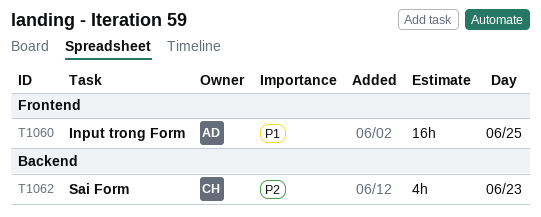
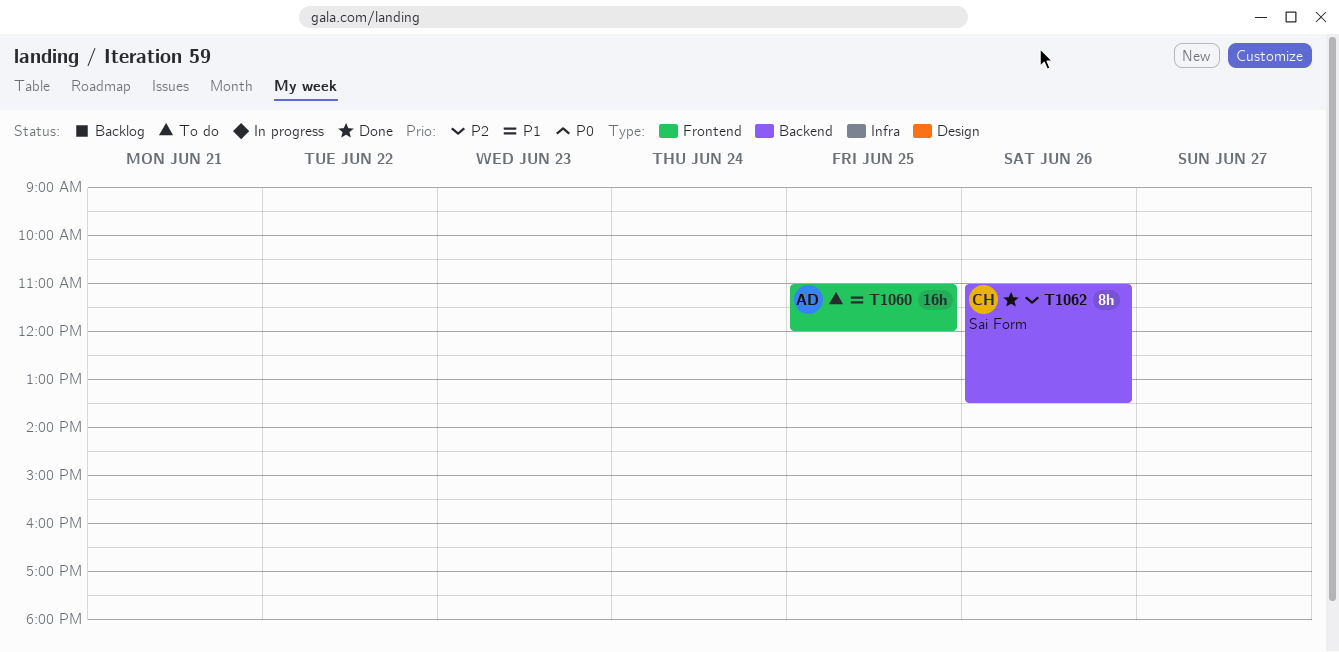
T1062, estimate: 4h -> 8h
T1062, day: Jun 23 -> Jun 26

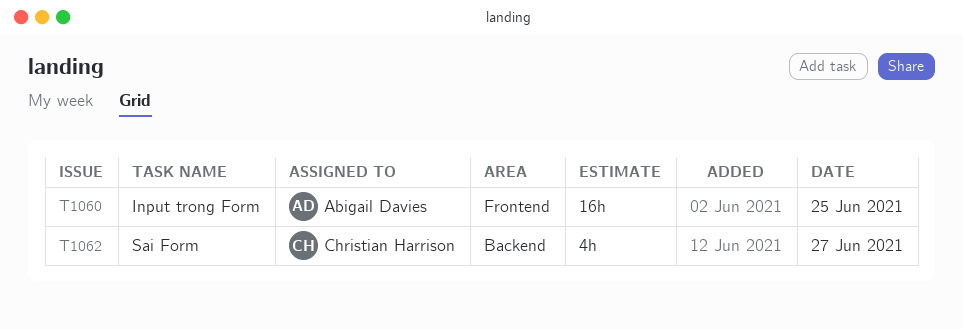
T1062, estimate: 8h -> 4h
T1062, day: Jun 26 -> Jun 27

